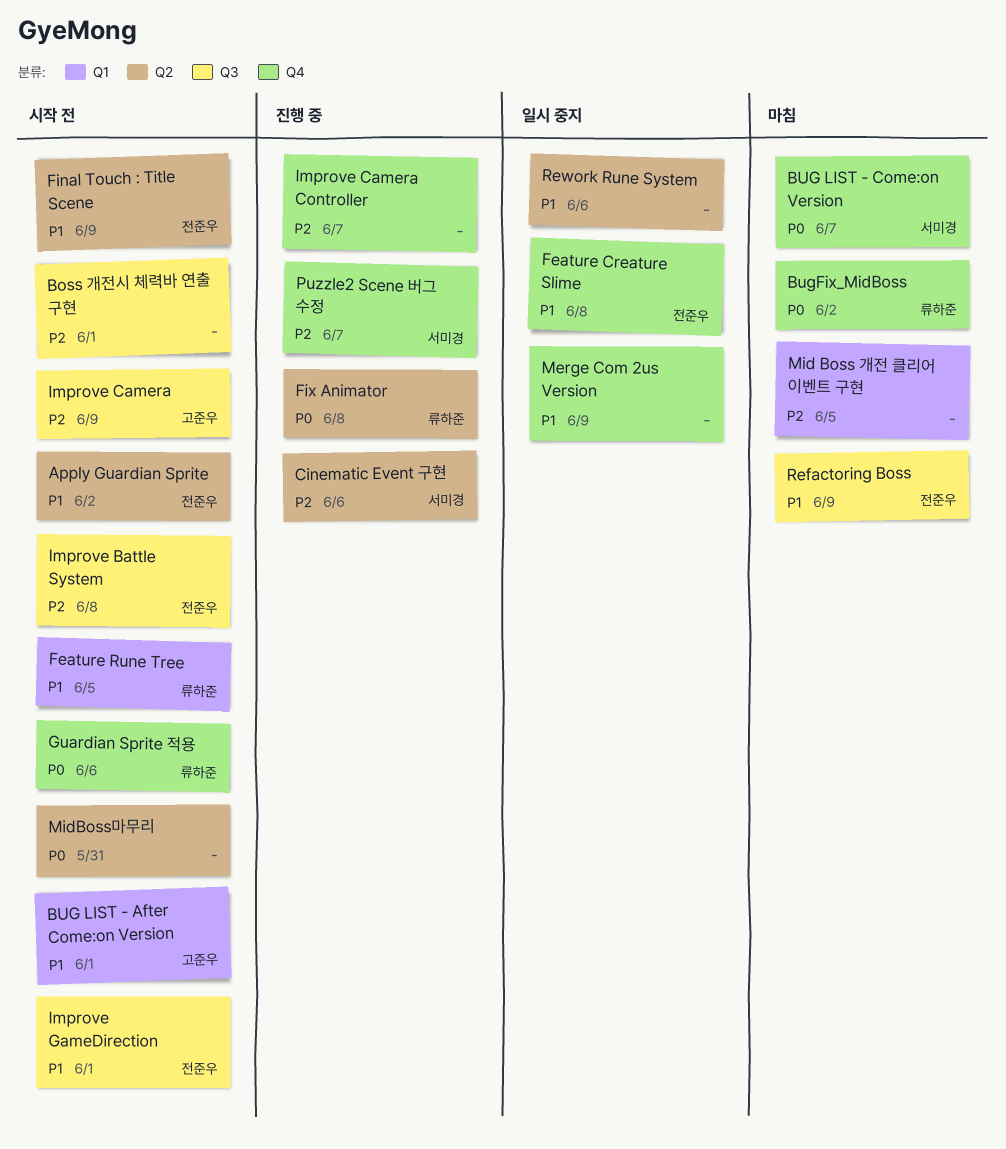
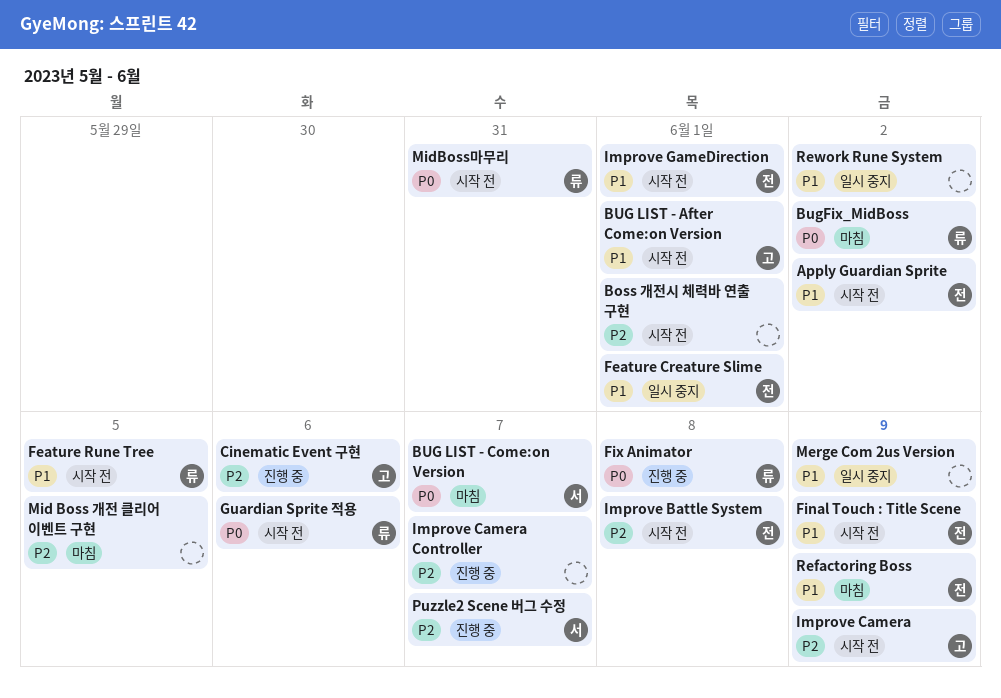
Cinematic Event 구현, owner: 서미경 -> 고준우
Feature Creature Slime, due: Jun 8 -> Jun 1
MidBoss마무리, owner: none -> 류하준
Rework Rune System, due: Jun 6 -> Jun 2

